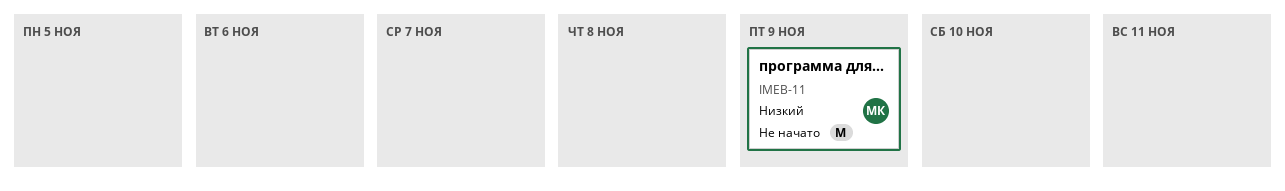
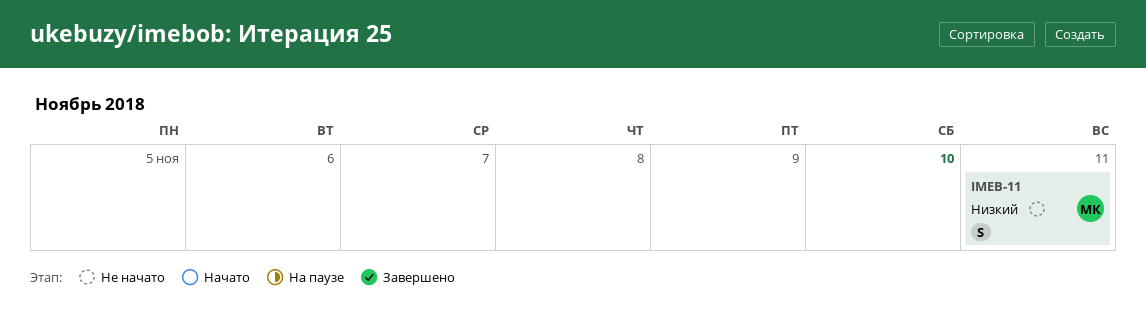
IMEB-11, estimate: M -> S
IMEB-11, due: Nov 9 -> Nov 11

